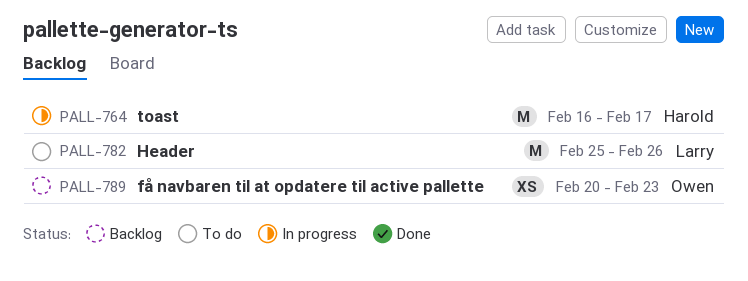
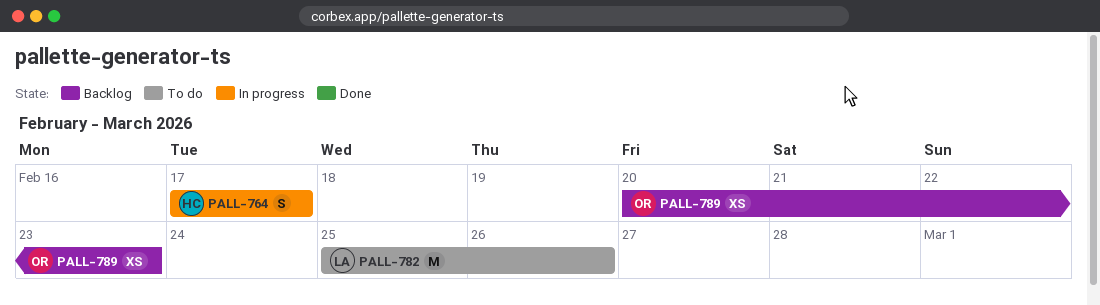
PALL-764, estimate: M -> S
PALL-764, start: Feb 16 -> Feb 17

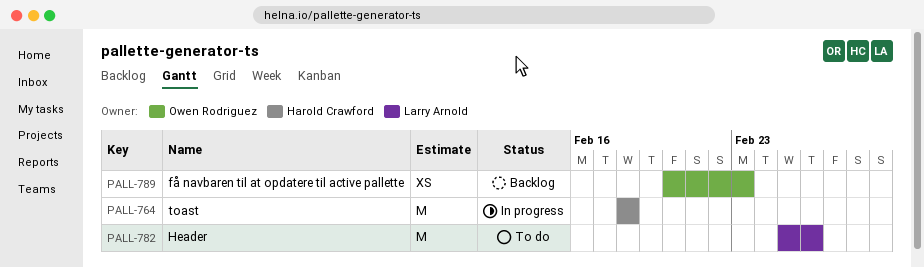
PALL-764, estimate: S -> M
PALL-764, start: Feb 17 -> Feb 18
PALL-764, due: Feb 17 -> Feb 18

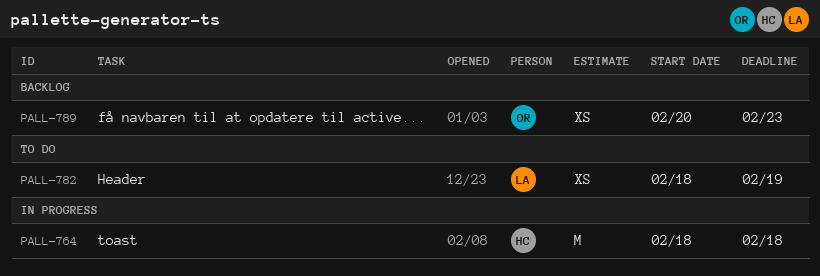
PALL-782, estimate: M -> XS
PALL-782, start: Feb 25 -> Feb 18
PALL-782, due: Feb 26 -> Feb 19

